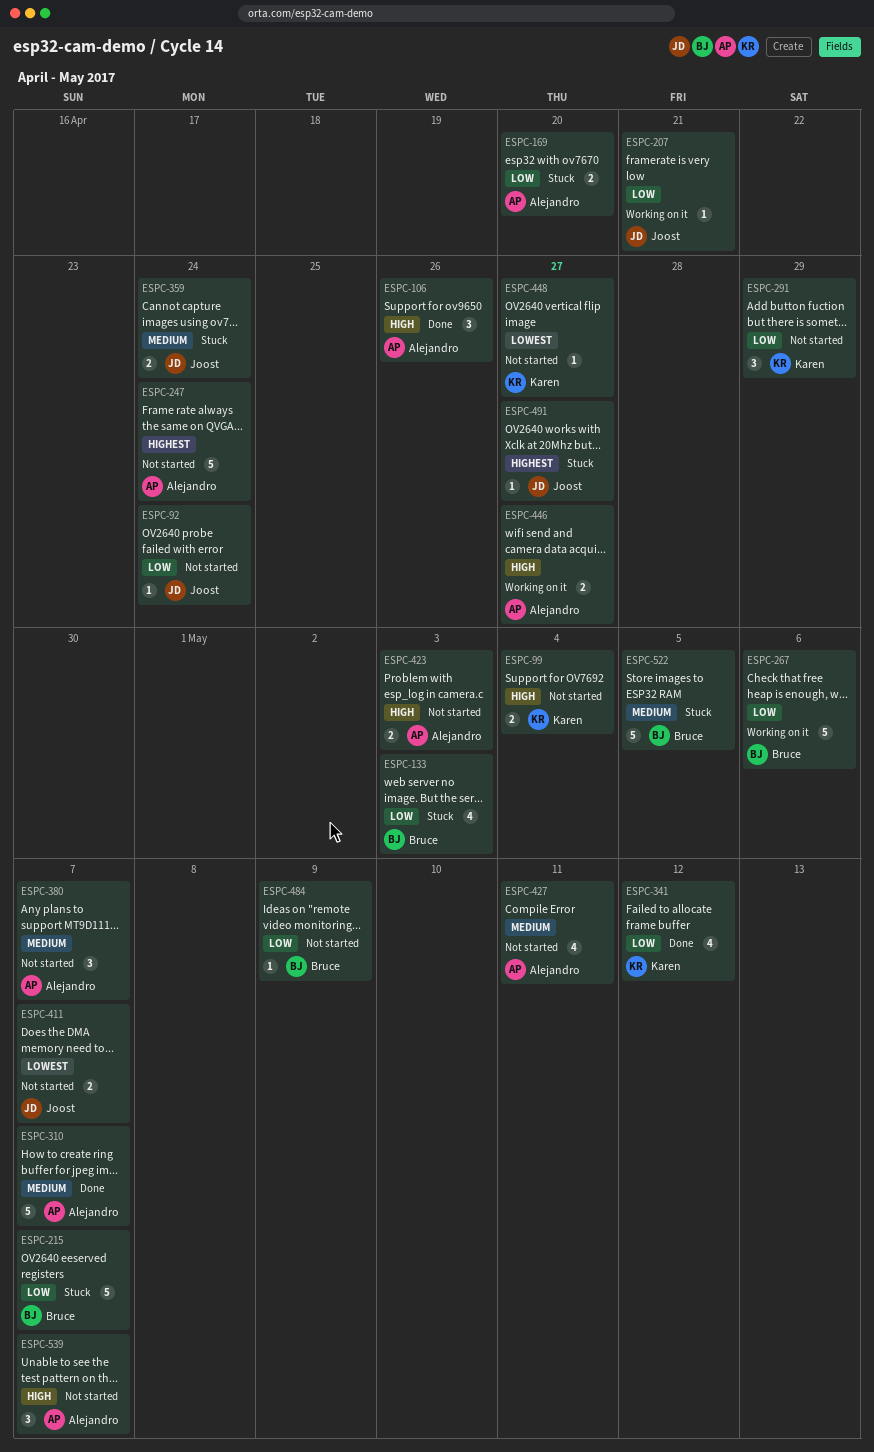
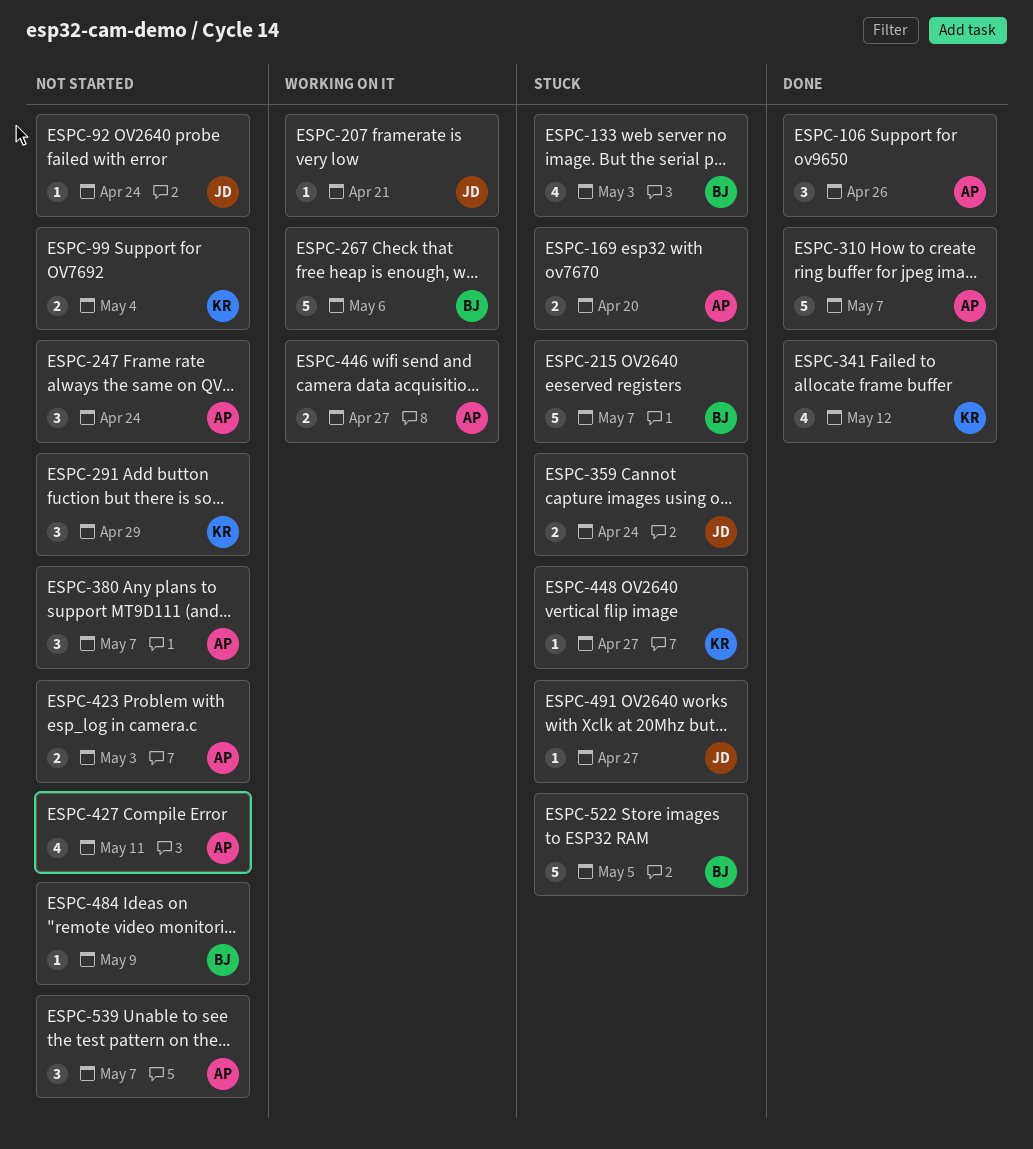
ESPC-247, estimate: 5 -> 3
ESPC-411: present -> none
ESPC-448, status: Not started -> Stuck

